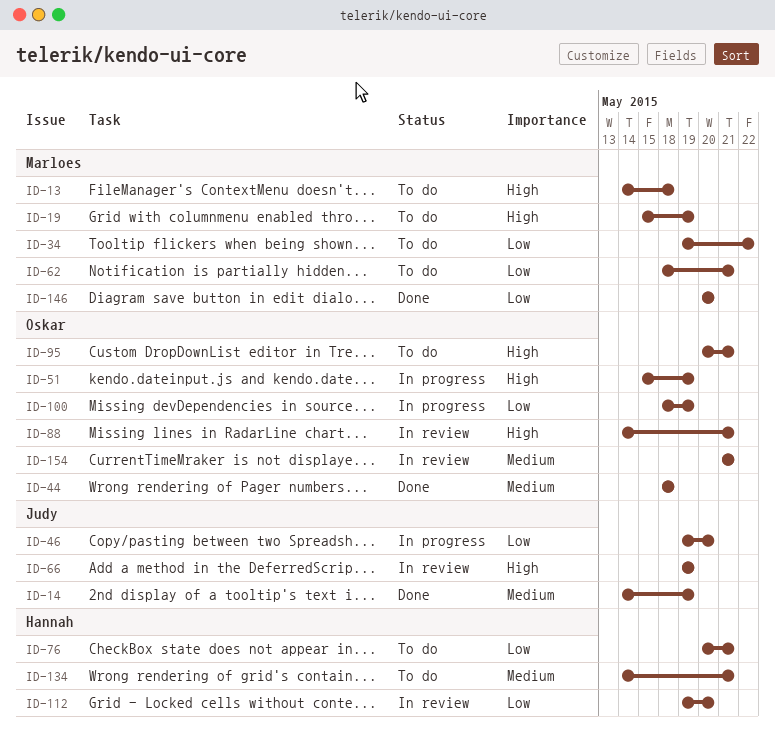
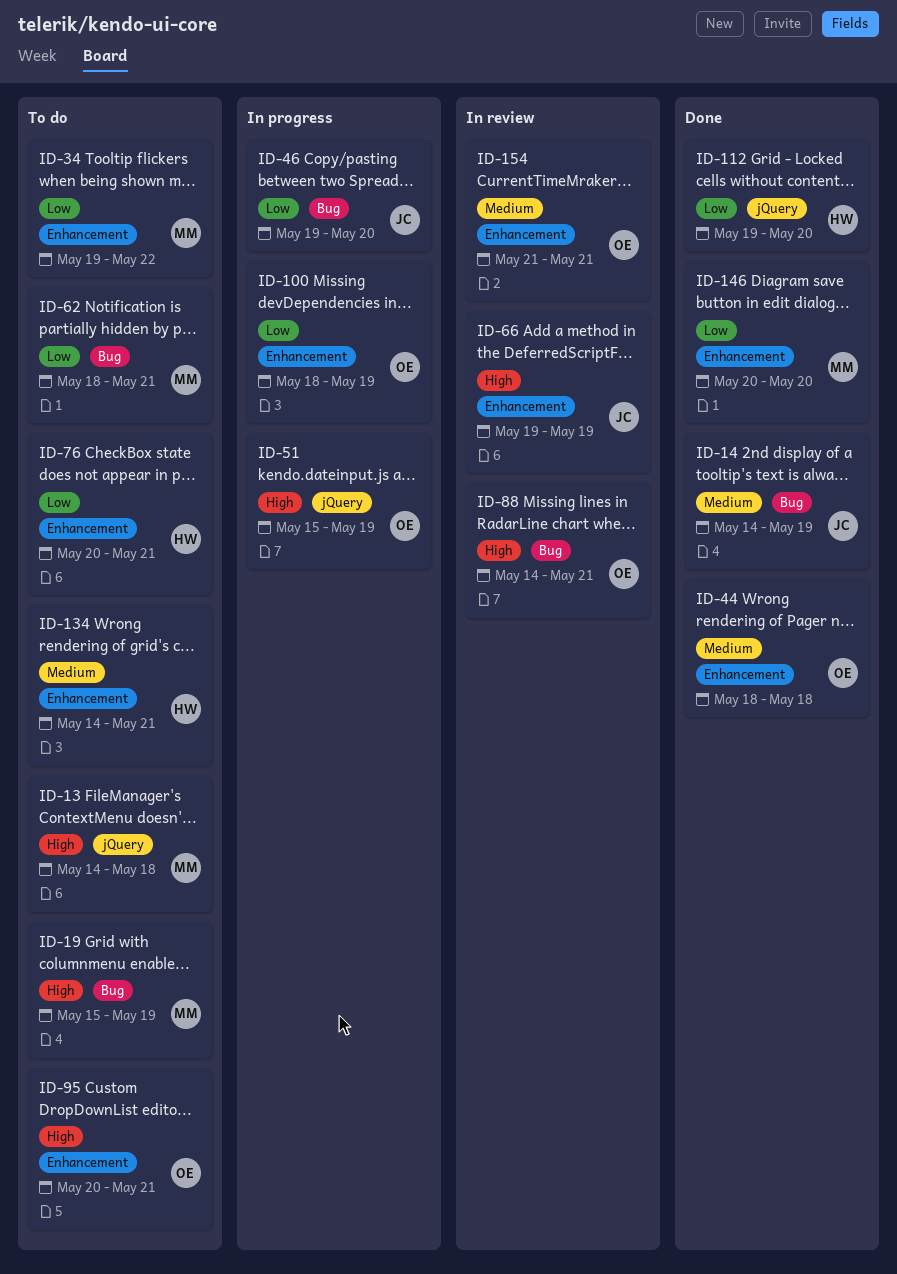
ID-112, status: In review -> Done

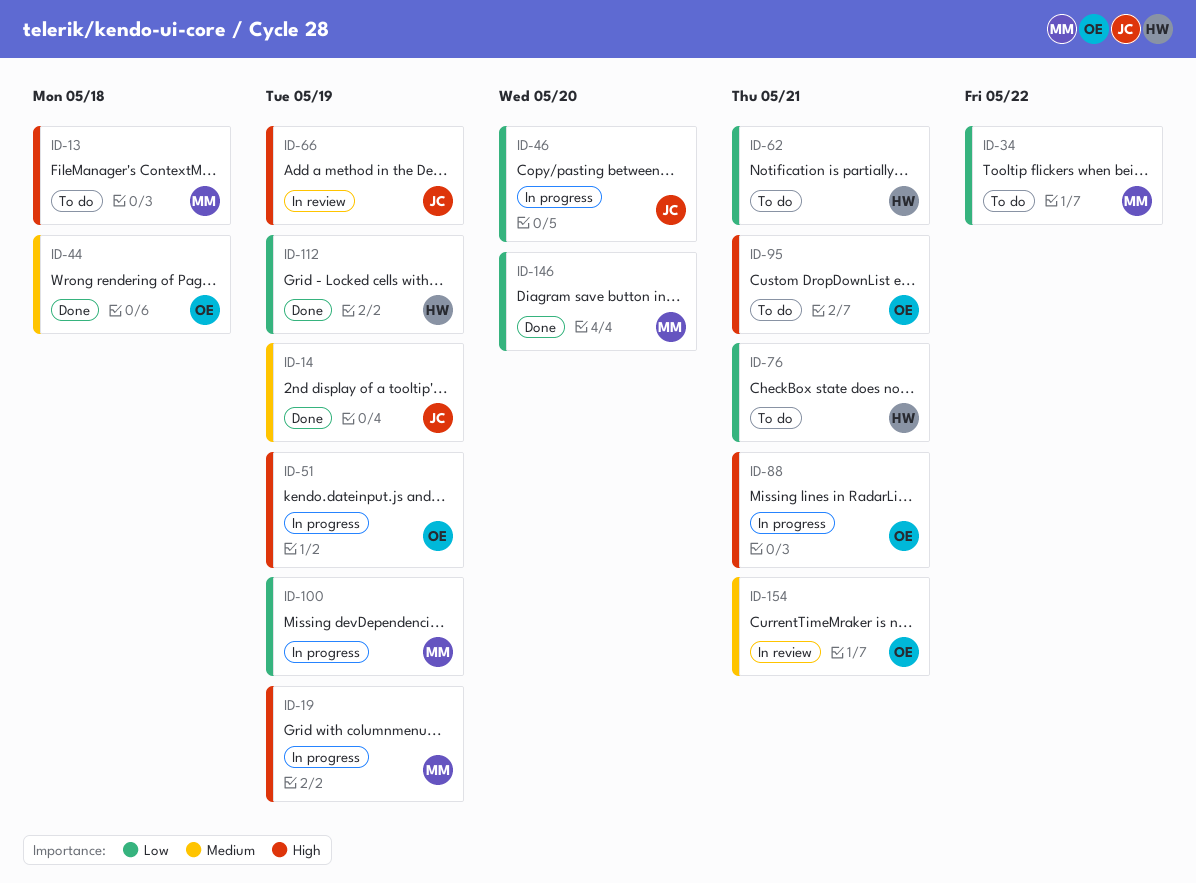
ID-19, status: To do -> In progress
ID-62, owner: MM -> HW
ID-88, status: In review -> In progress
ID-100, owner: OE -> MM
ID-112, due: May 20 -> May 19
ID-134: present -> none

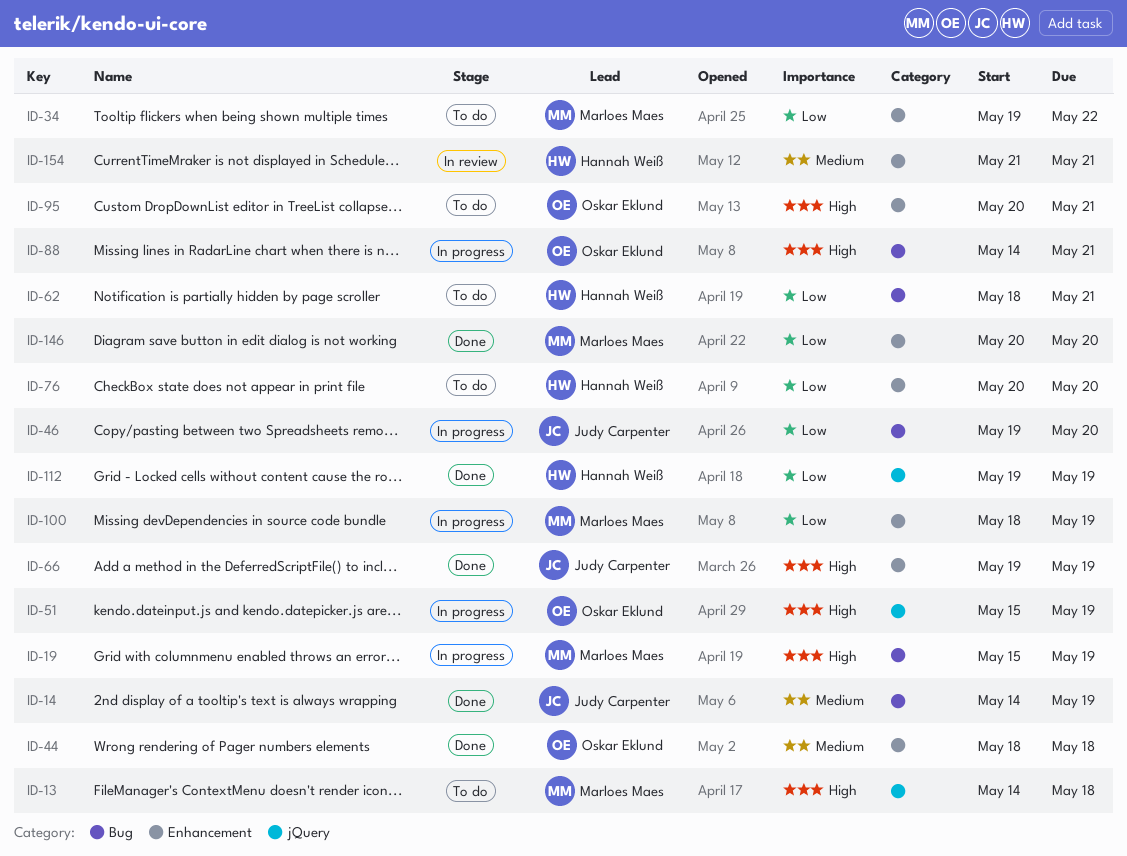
ID-66, status: In review -> Done
ID-76, due: May 21 -> May 20
ID-154, owner: Oskar Eklund -> Hannah Weiß

